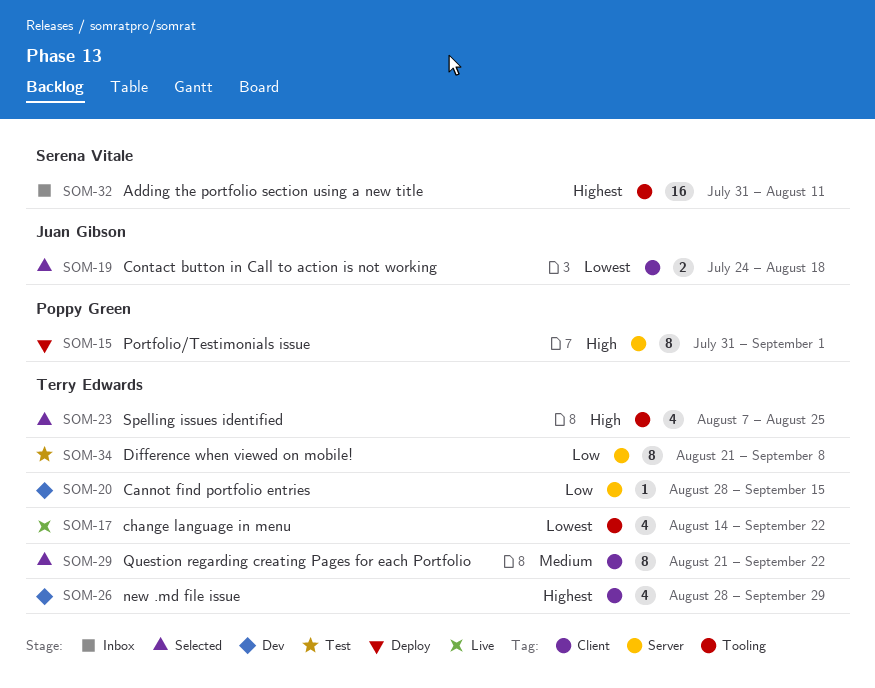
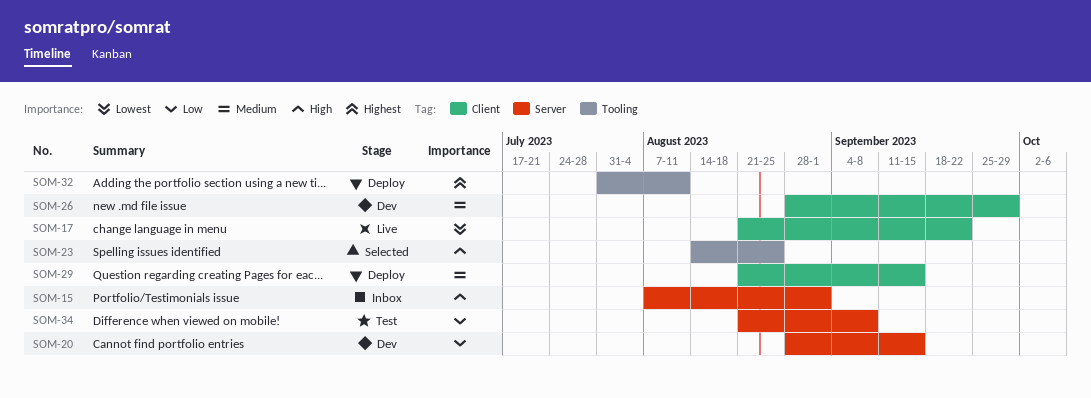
SOM-15, status: Deploy -> Inbox
SOM-15, start: Jul 31 -> Aug 7
SOM-17, label: Tooling -> Client
SOM-17, start: Aug 14 -> Aug 21
SOM-19: present -> none
SOM-23, start: Aug 7 -> Aug 14
SOM-26, priority: Highest -> Medium
SOM-29, status: Selected -> Deploy
SOM-29, due: Sep 22 -> Sep 15
SOM-32, status: Inbox -> Deploy

